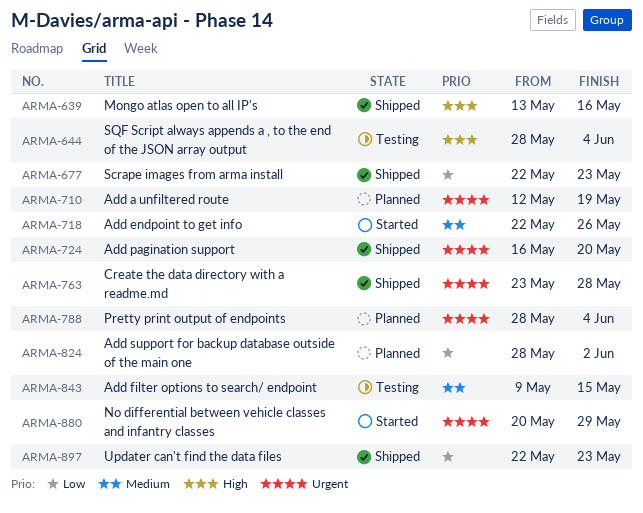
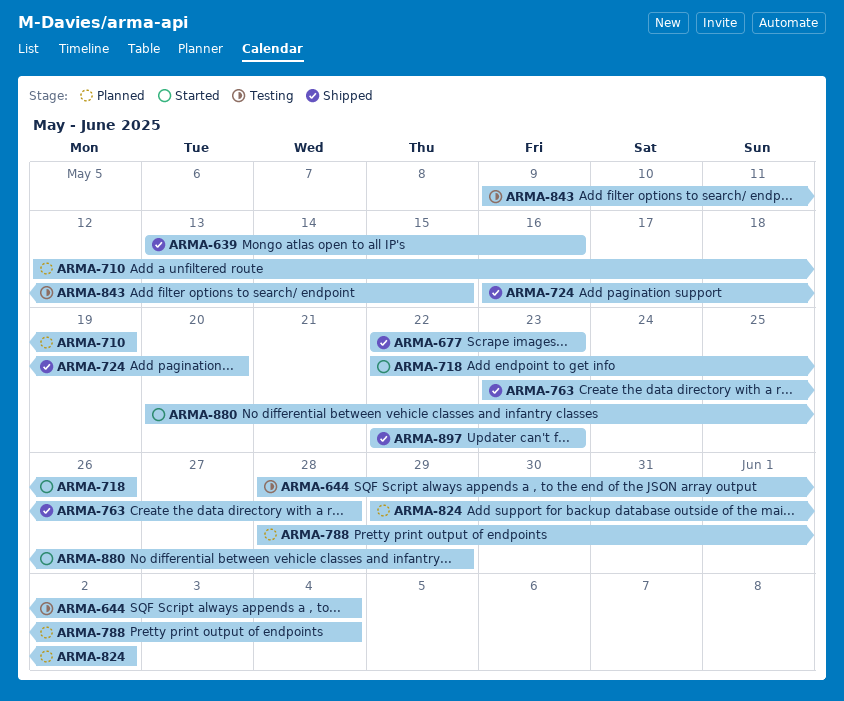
ARMA-824, start: May 28 -> May 29

